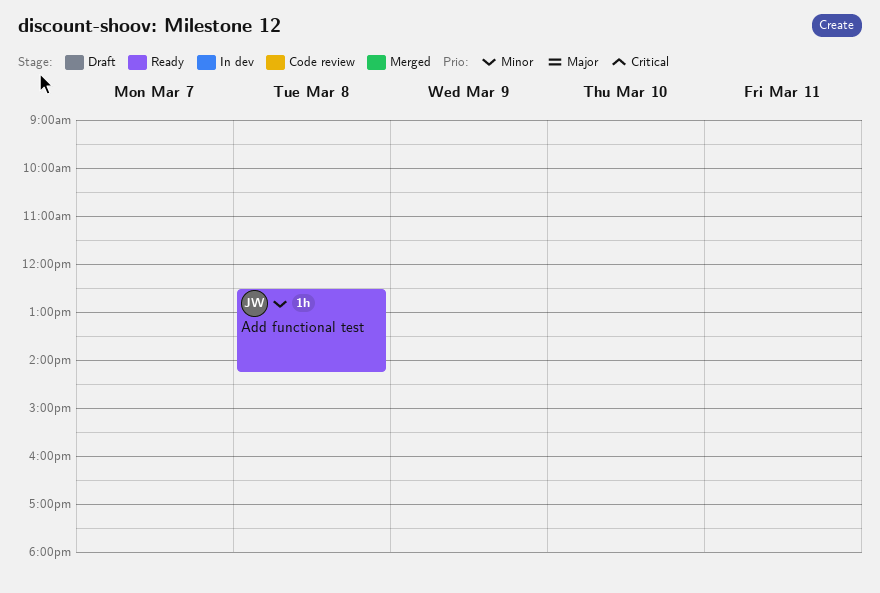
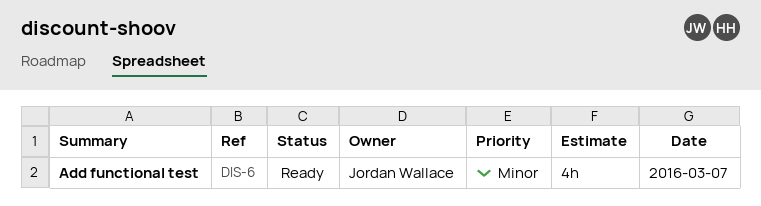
Add functional test, estimate: 1h -> 4h
Add functional test, day: Mar 8 -> Mar 7

